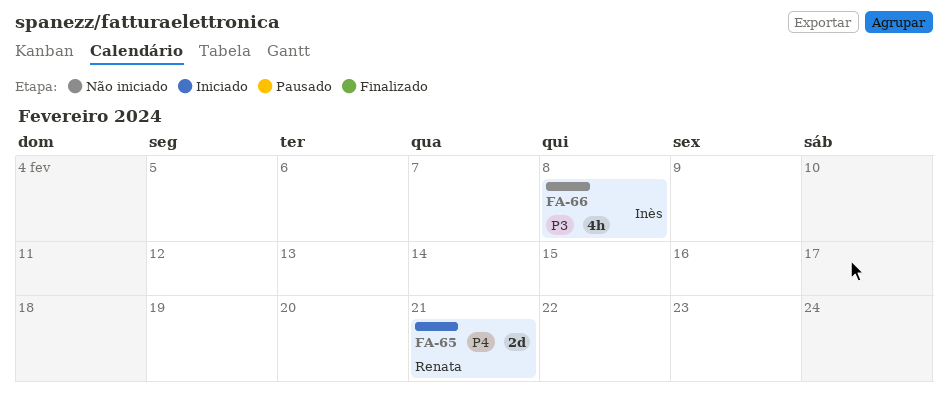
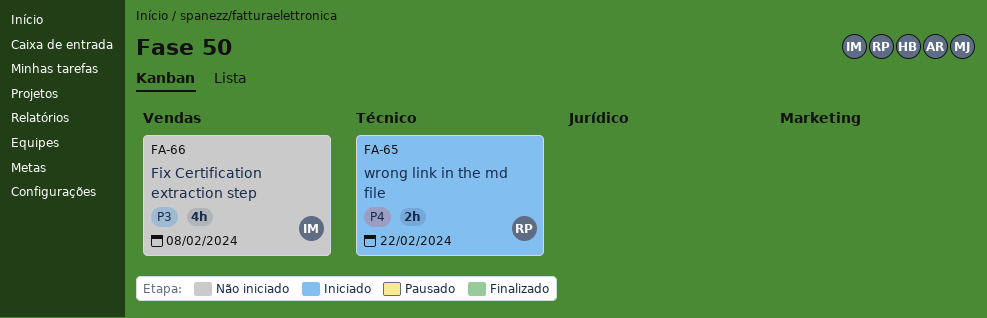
FA-65, estimate: 2d -> 2h
FA-65, due: Feb 21 -> Feb 22

